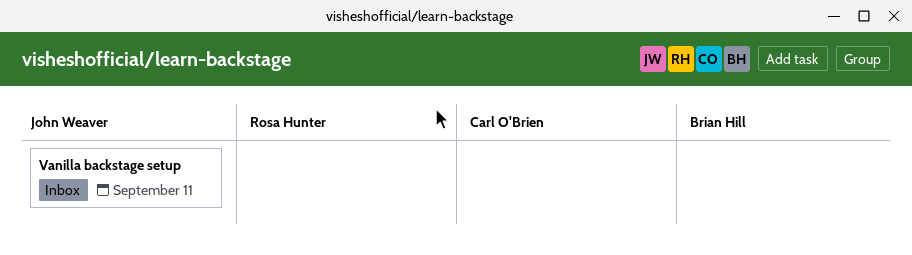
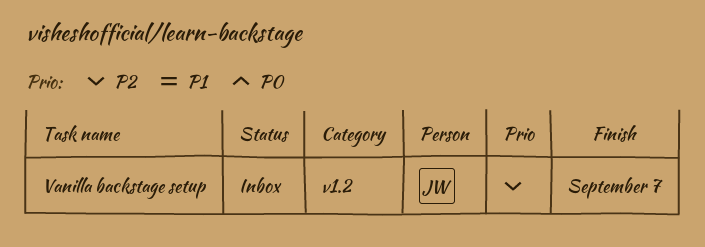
Vanilla backstage setup, due: Sep 11 -> Sep 7

